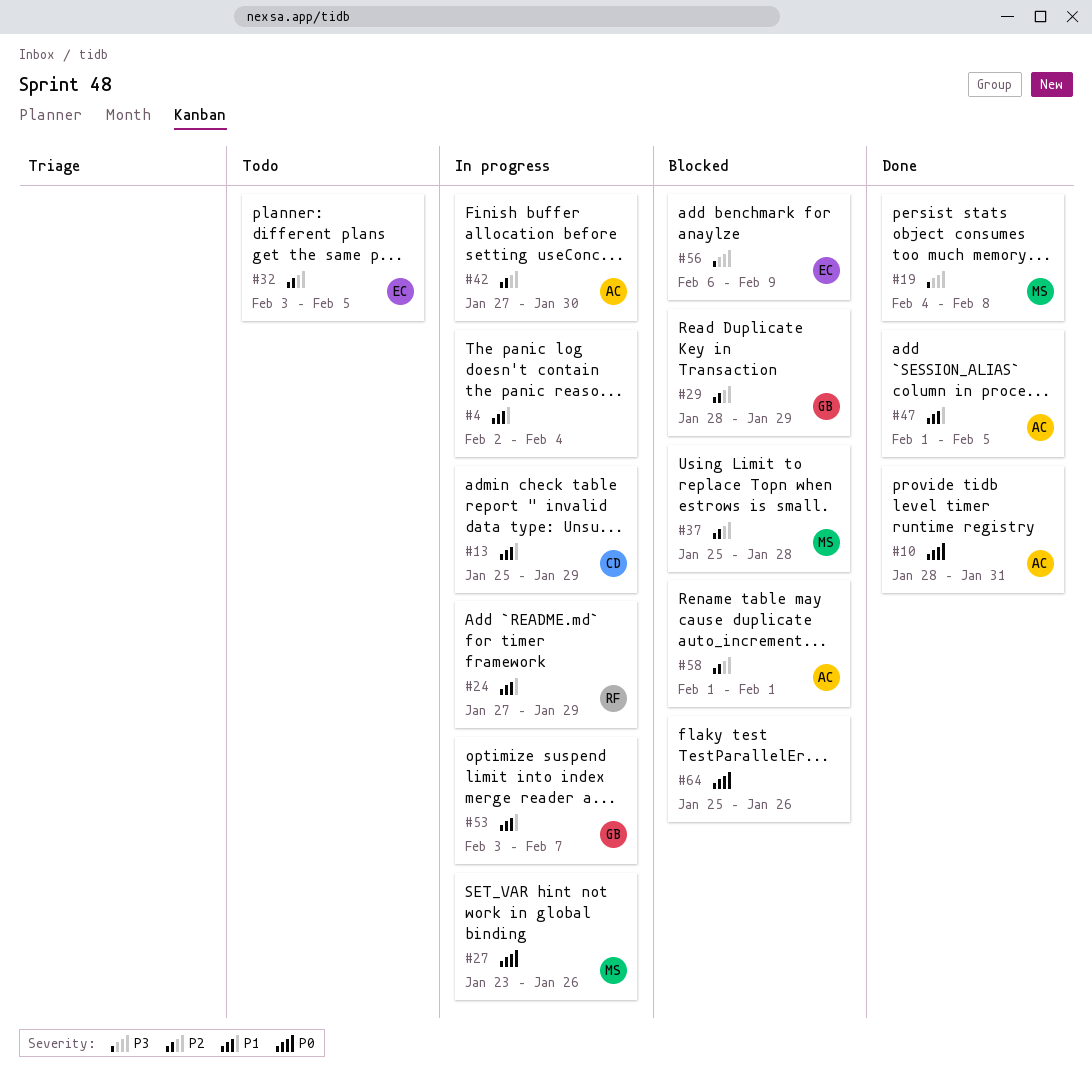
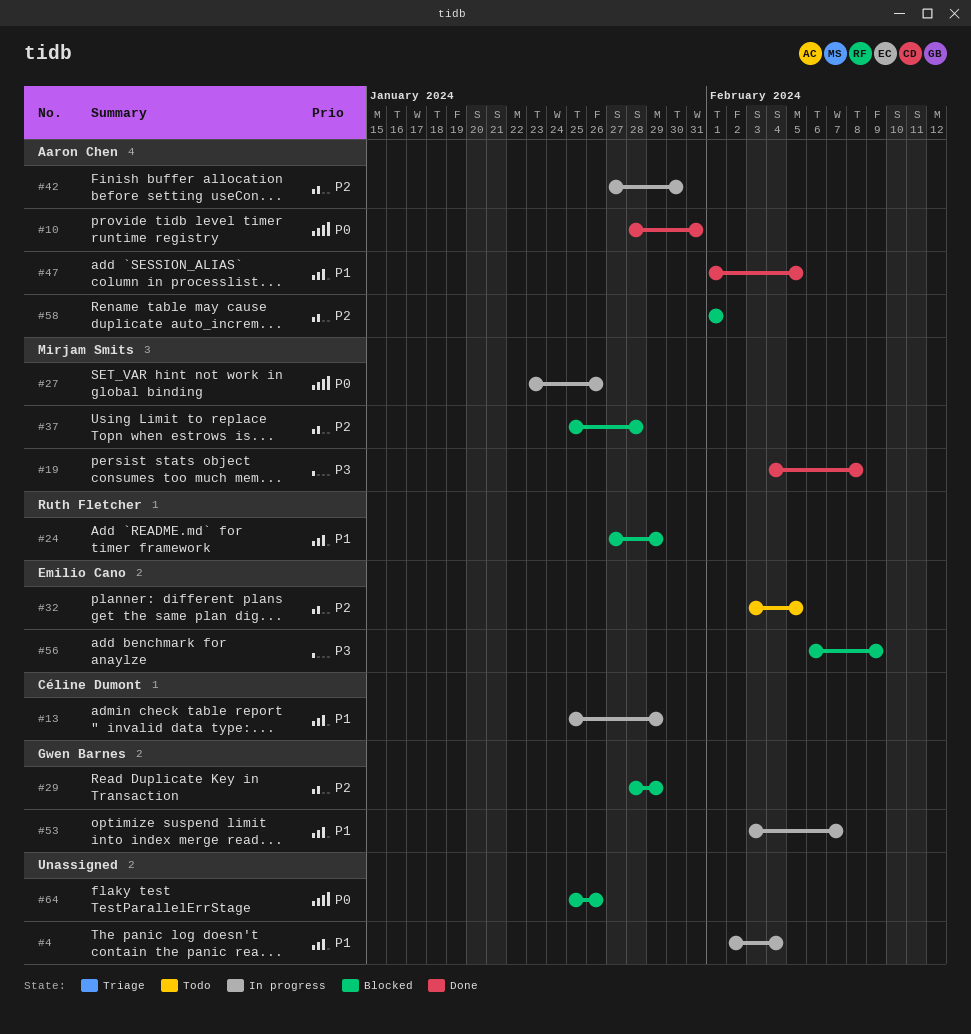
#24, status: In progress -> Blocked

